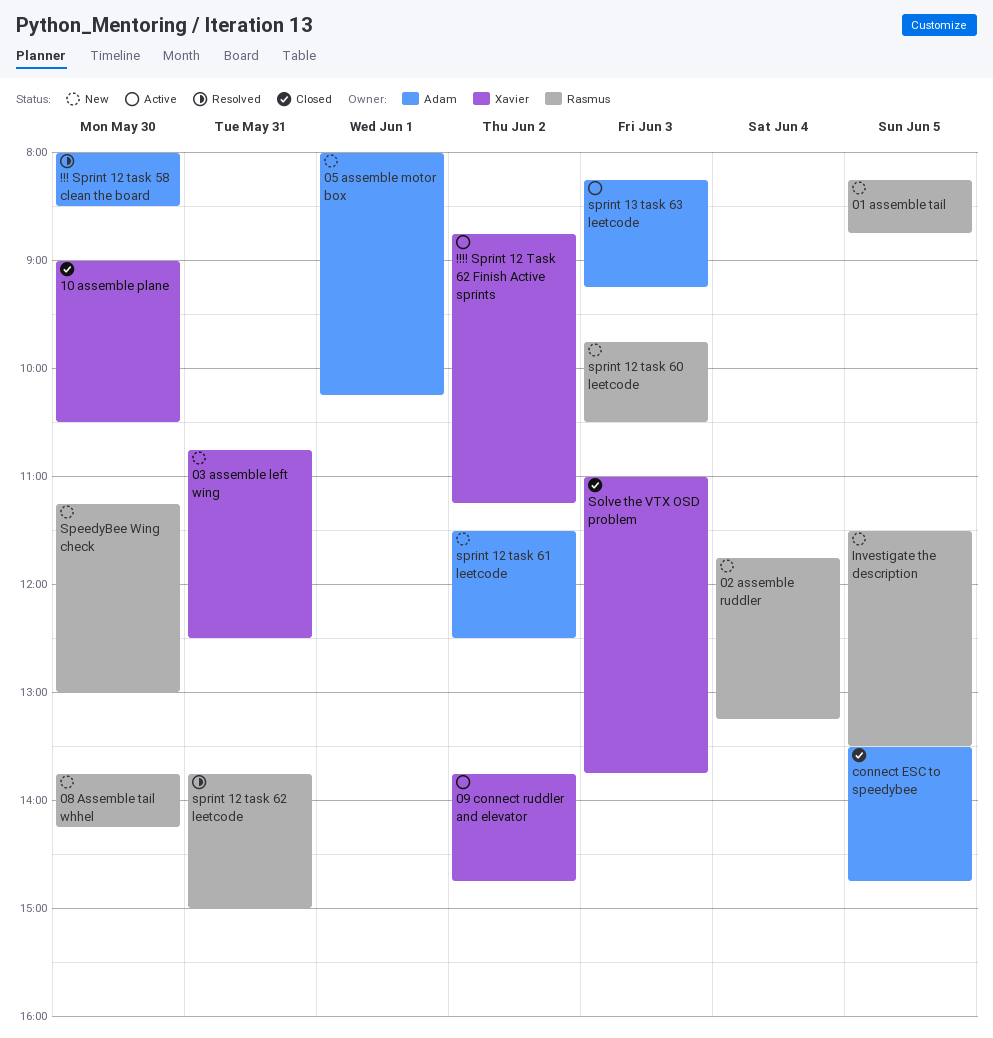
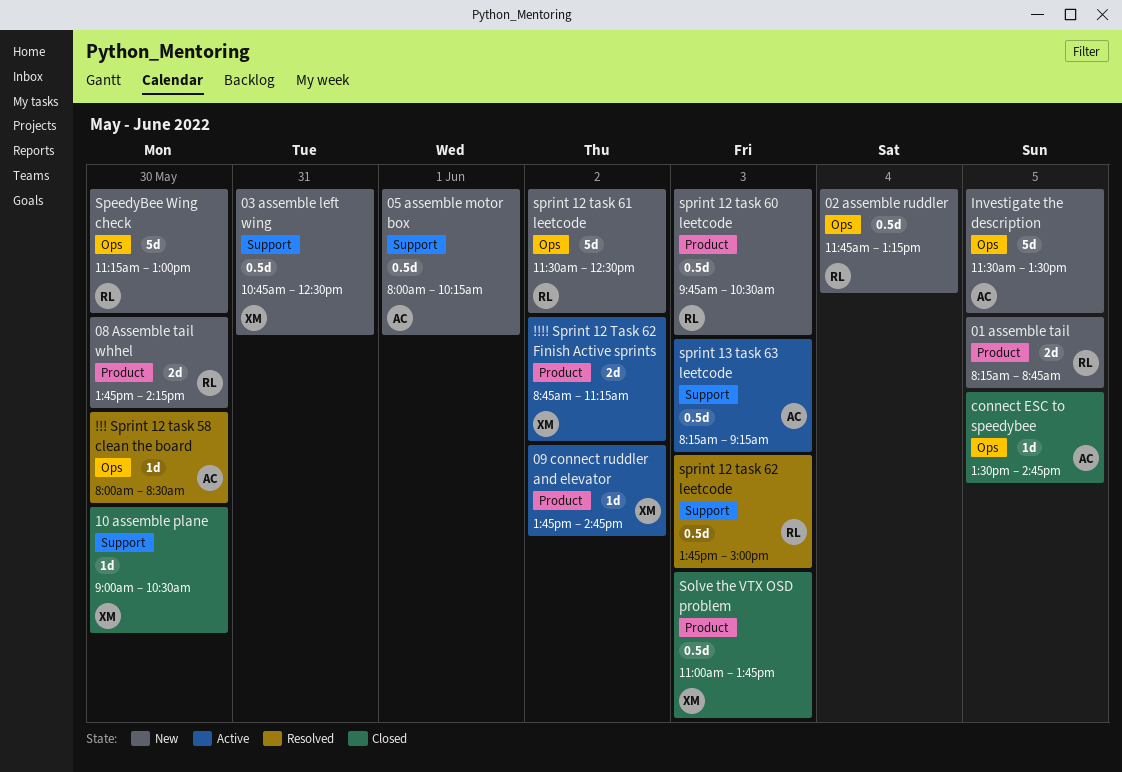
Investigate the description, owner: Rasmus -> Adam
sprint 12 task 61 leetcode, owner: Adam -> Rasmus
sprint 12 task 62 leetcode, day: May 31 -> Jun 3

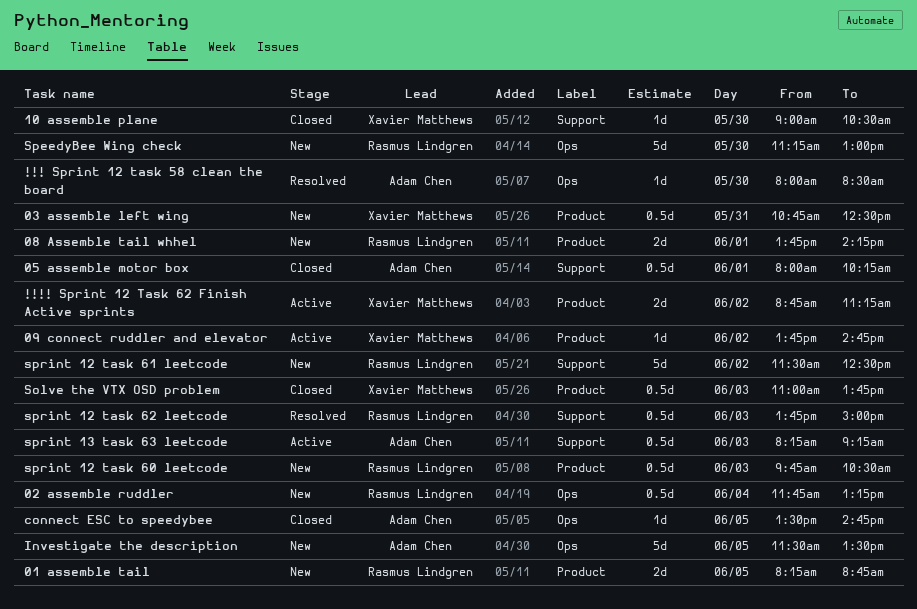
03 assemble left wing, label: Support -> Product
05 assemble motor box, status: New -> Closed
08 Assemble tail whhel, day: May 30 -> Jun 1
sprint 12 task 61 leetcode, label: Ops -> Support

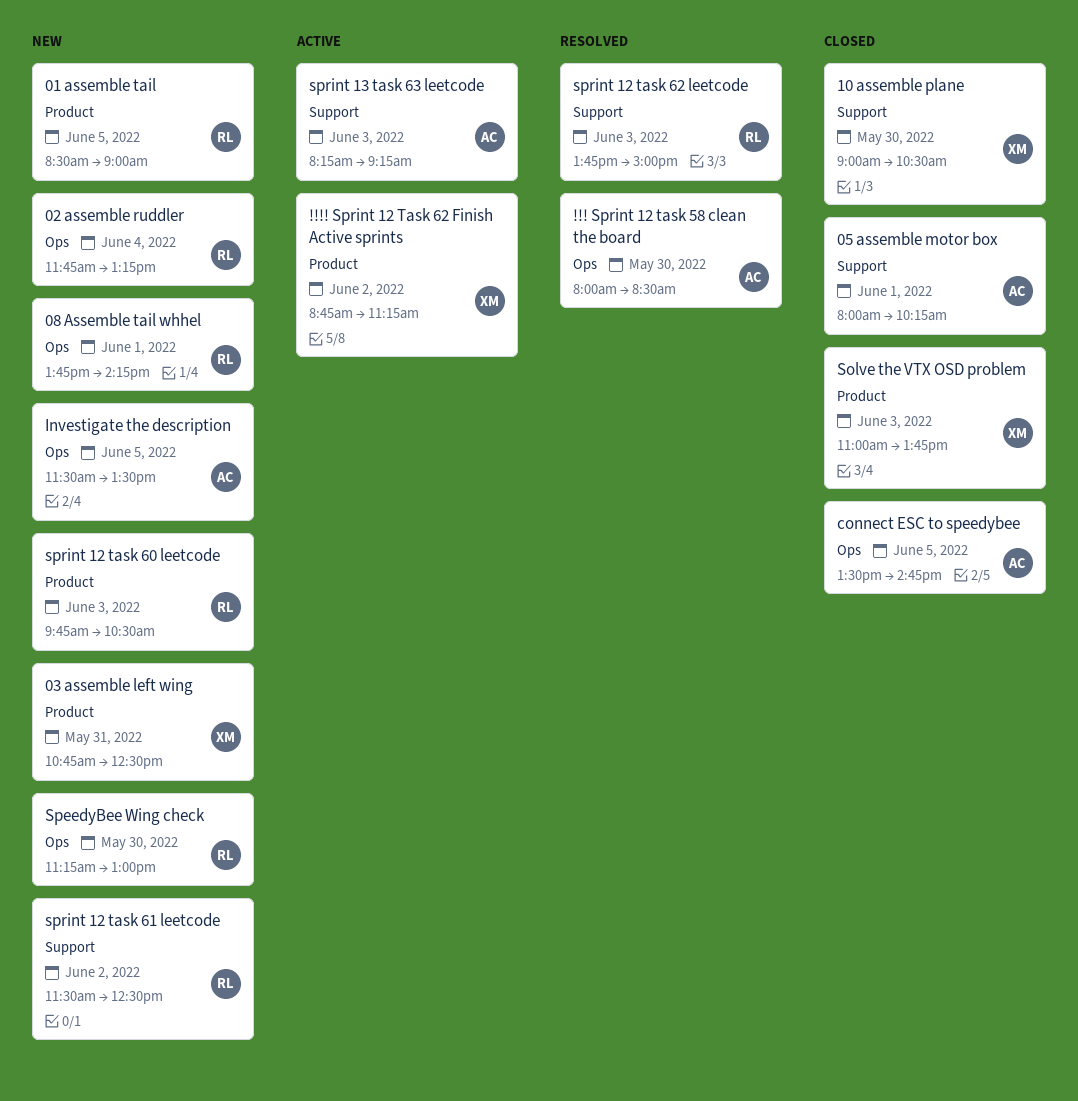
01 assemble tail, begins: 08:15 -> 08:30
01 assemble tail, ends: 08:45 -> 09:00
08 Assemble tail whhel, label: Product -> Ops
09 connect ruddler and elevator: present -> none

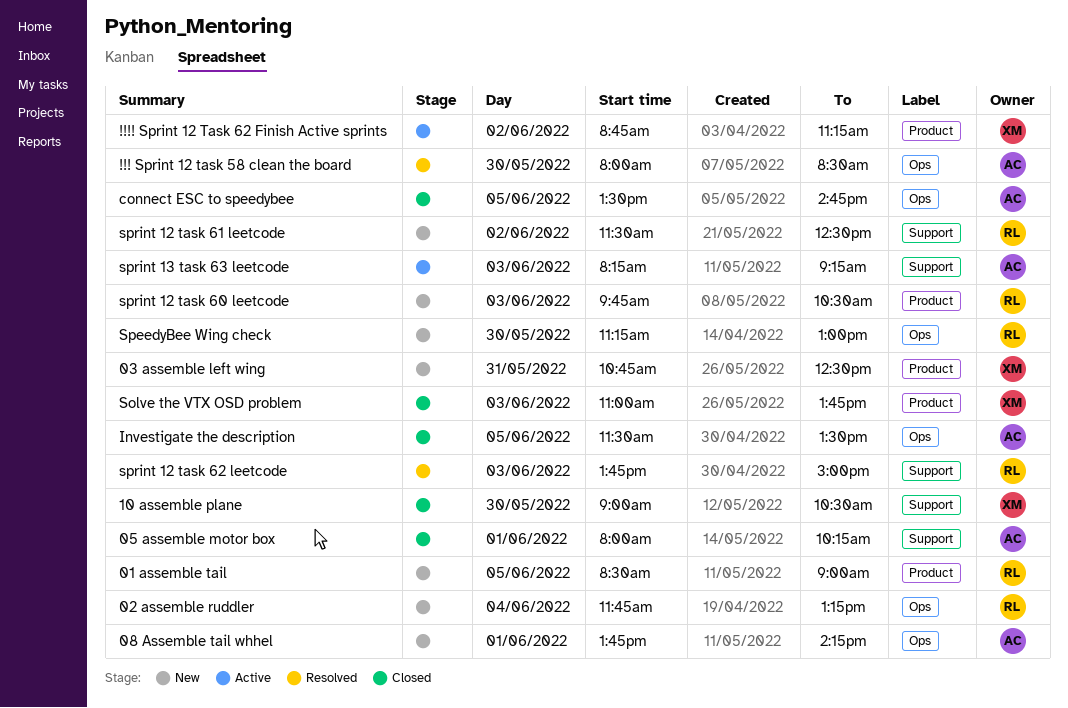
08 Assemble tail whhel, owner: RL -> AC
Investigate the description, status: New -> Closed

